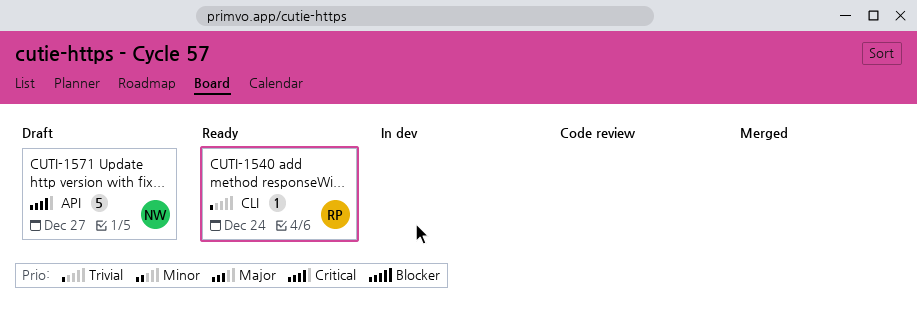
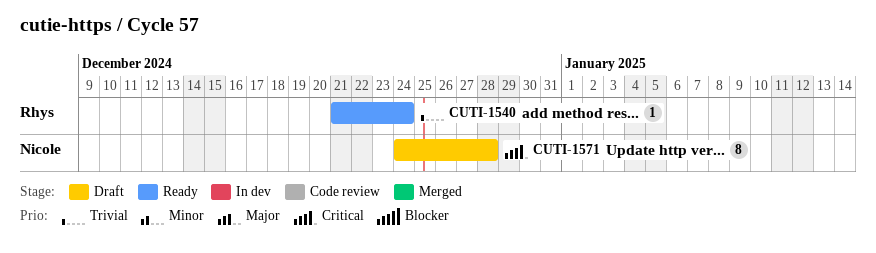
CUTI-1571, estimate: 5 -> 8
CUTI-1571, due: Dec 27 -> Dec 28

